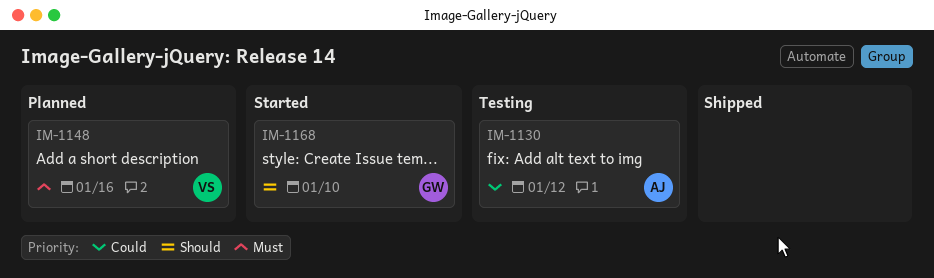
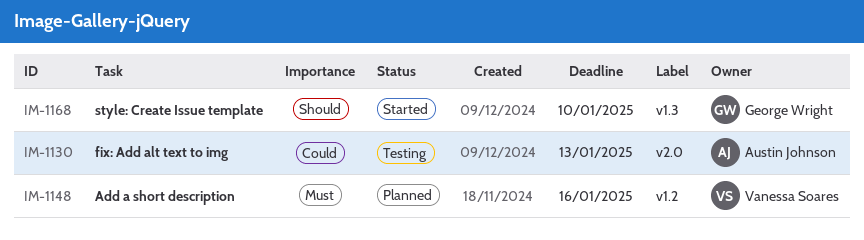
IM-1130, due: Jan 12 -> Jan 13

